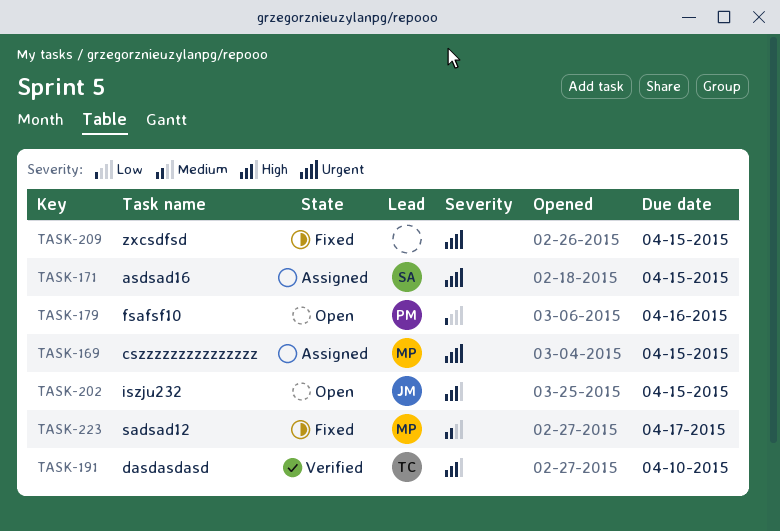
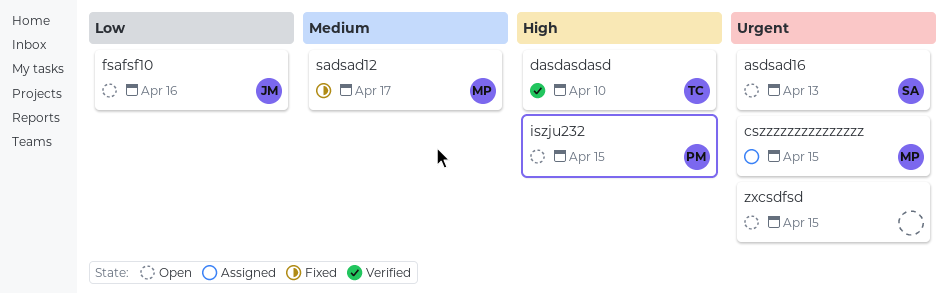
asdsad16, status: Assigned -> Open
asdsad16, due: Apr 15 -> Apr 13
fsafsf10, owner: PM -> JM
iszju232, owner: JM -> PM
zxcsdfsd, status: Fixed -> Open

